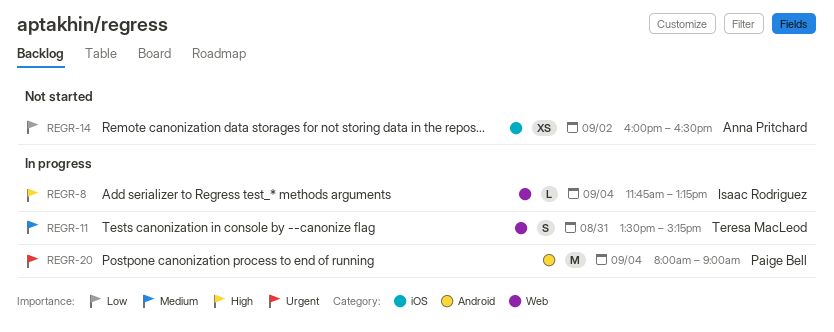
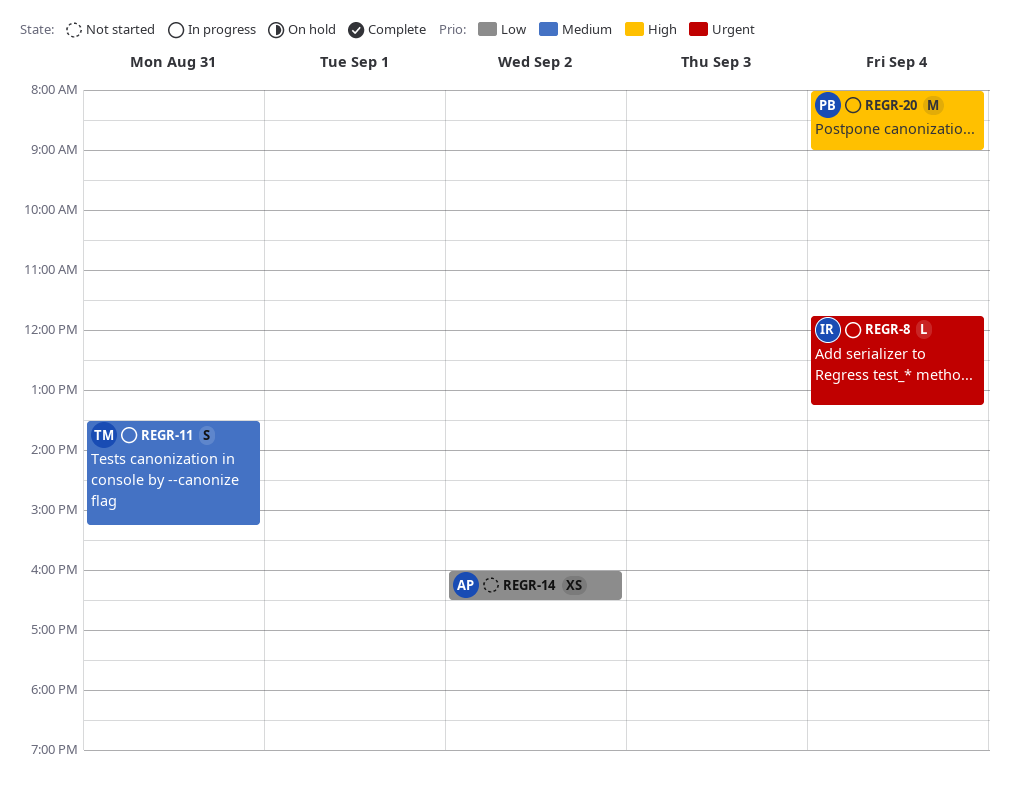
REGR-8, priority: High -> Urgent
REGR-20, priority: Urgent -> High

